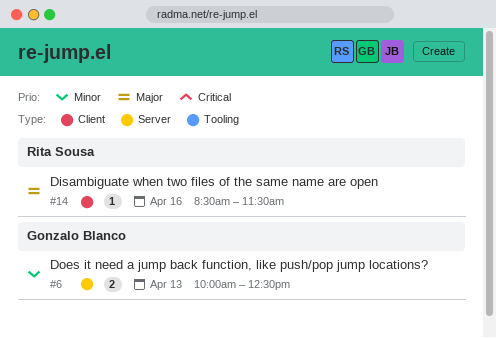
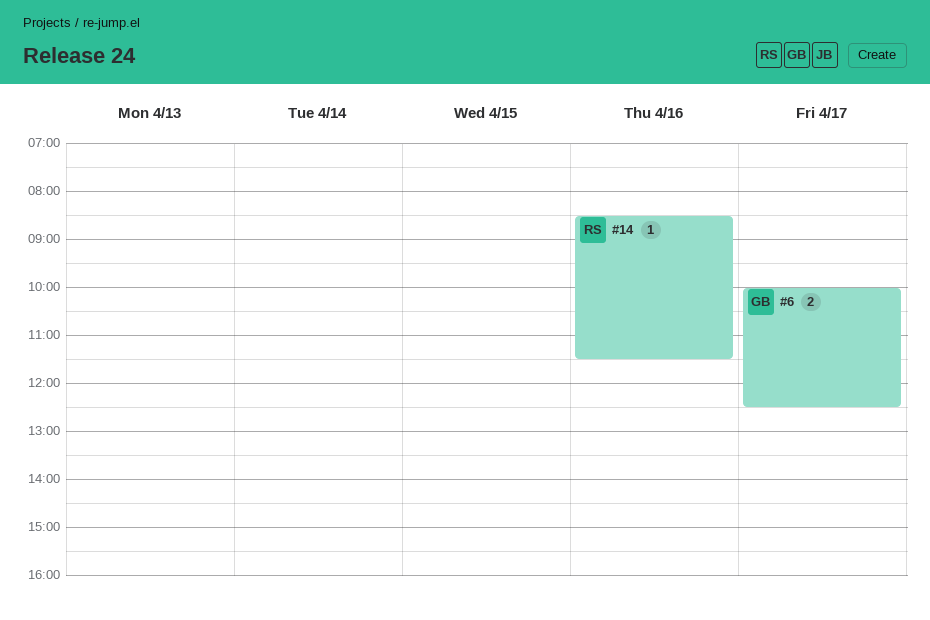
#6, day: Apr 13 -> Apr 17

